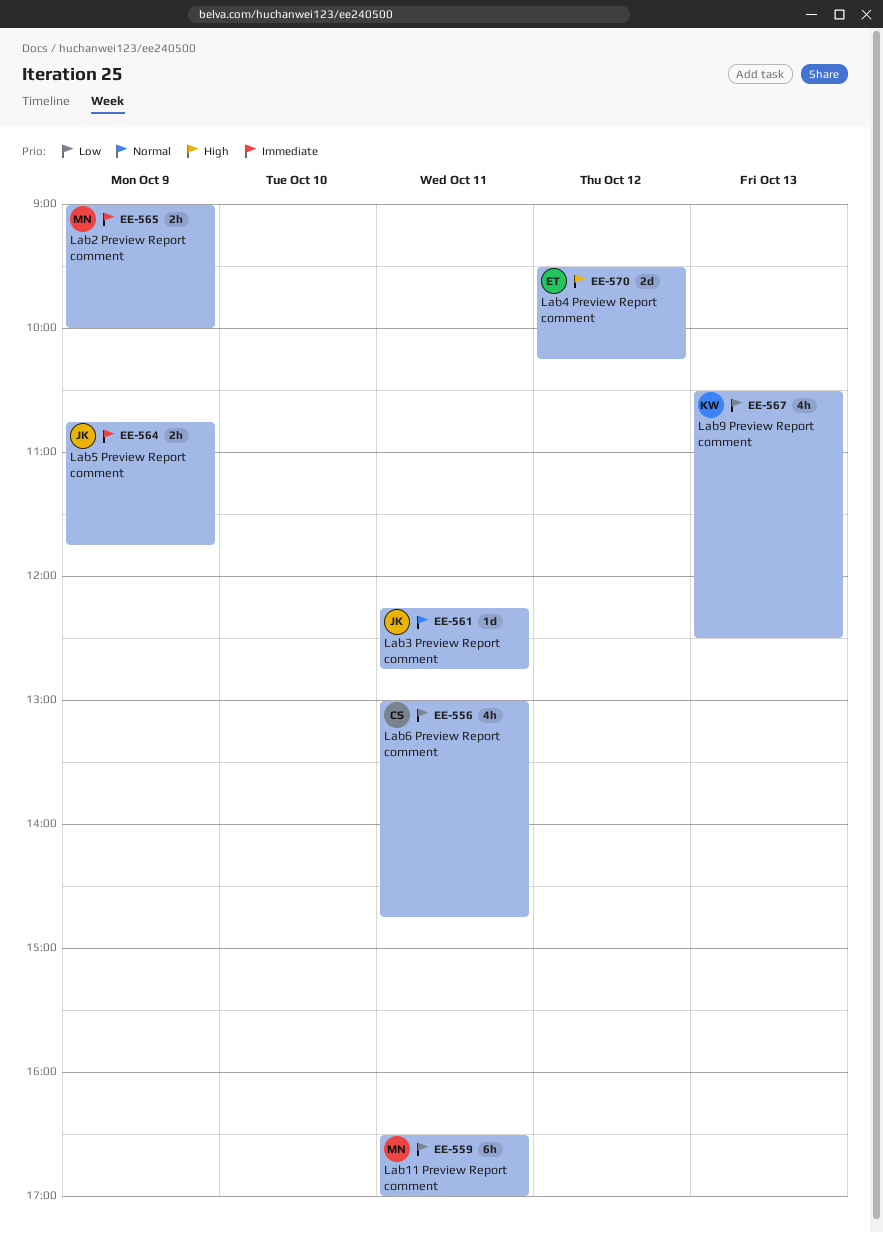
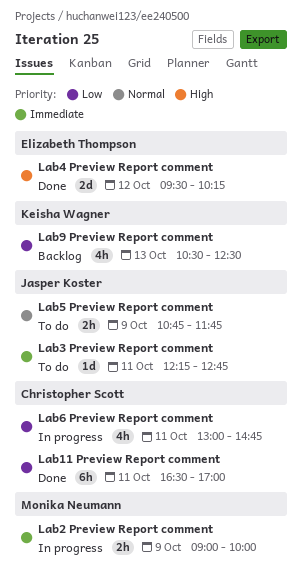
Lab11 Preview Report comment, owner: Monika Neumann -> Christopher Scott
Lab3 Preview Report comment, priority: Normal -> Immediate
Lab5 Preview Report comment, priority: Immediate -> Normal

